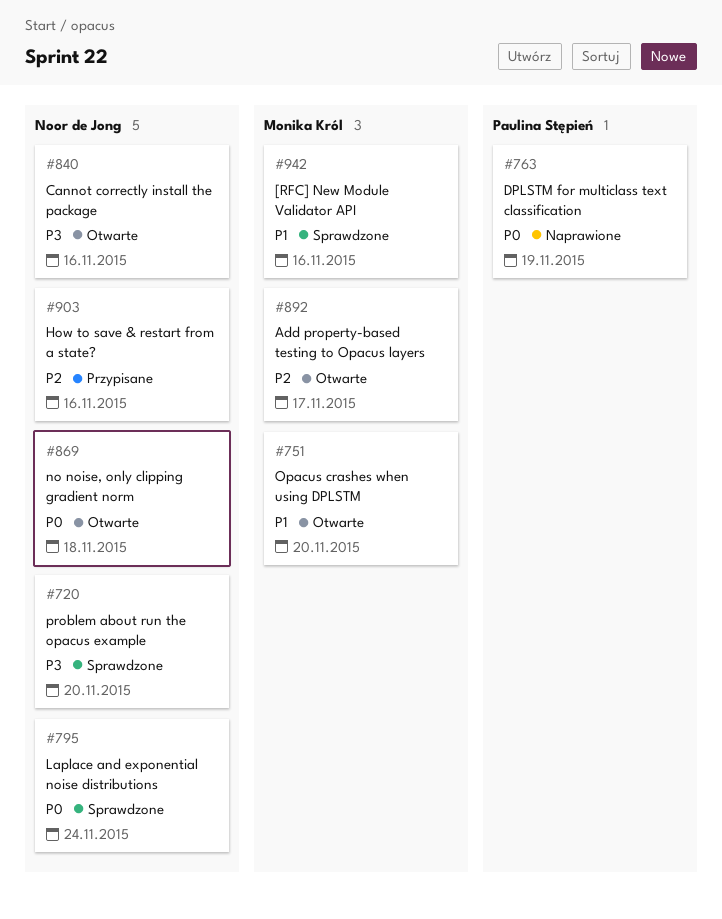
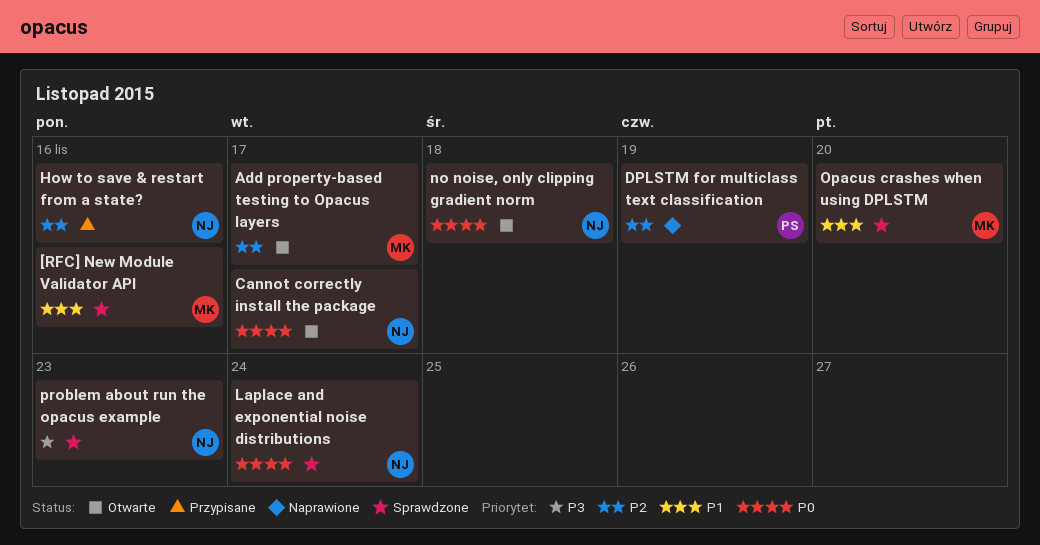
Cannot correctly install the package, priority: P3 -> P0
Cannot correctly install the package, due: Nov 16 -> Nov 17
DPLSTM for multiclass text classification, priority: P0 -> P2
Opacus crashes when using DPLSTM, status: Otwarte -> Sprawdzone
problem about run the opacus example, due: Nov 20 -> Nov 23

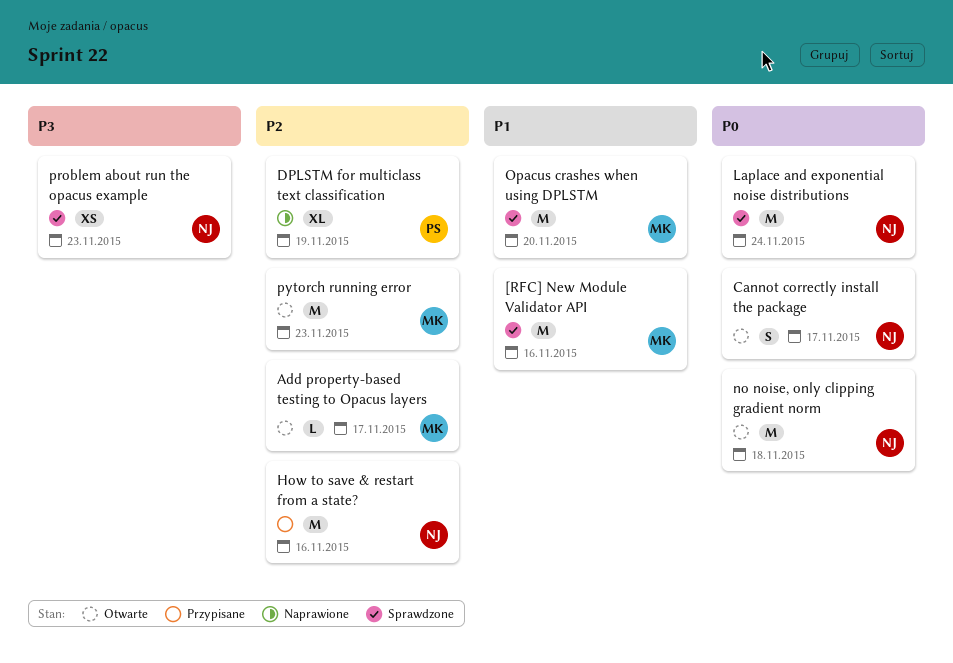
pytorch running error: none -> present

